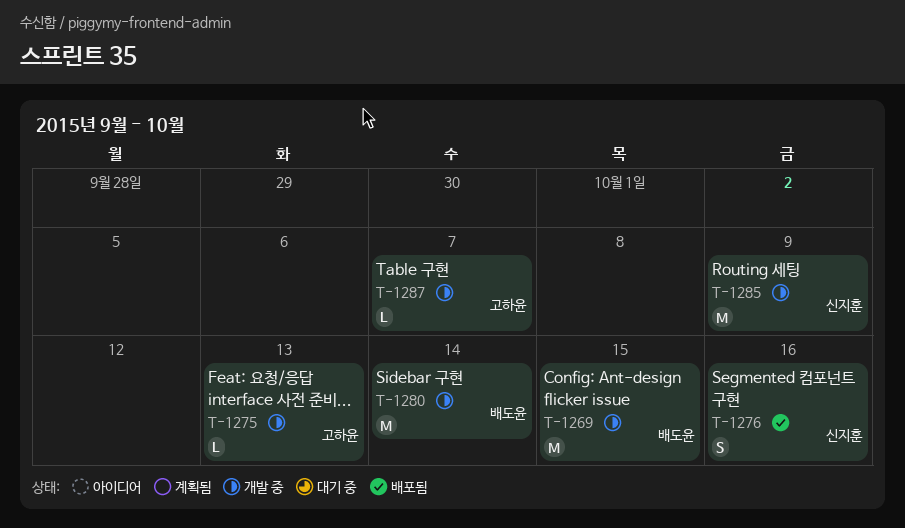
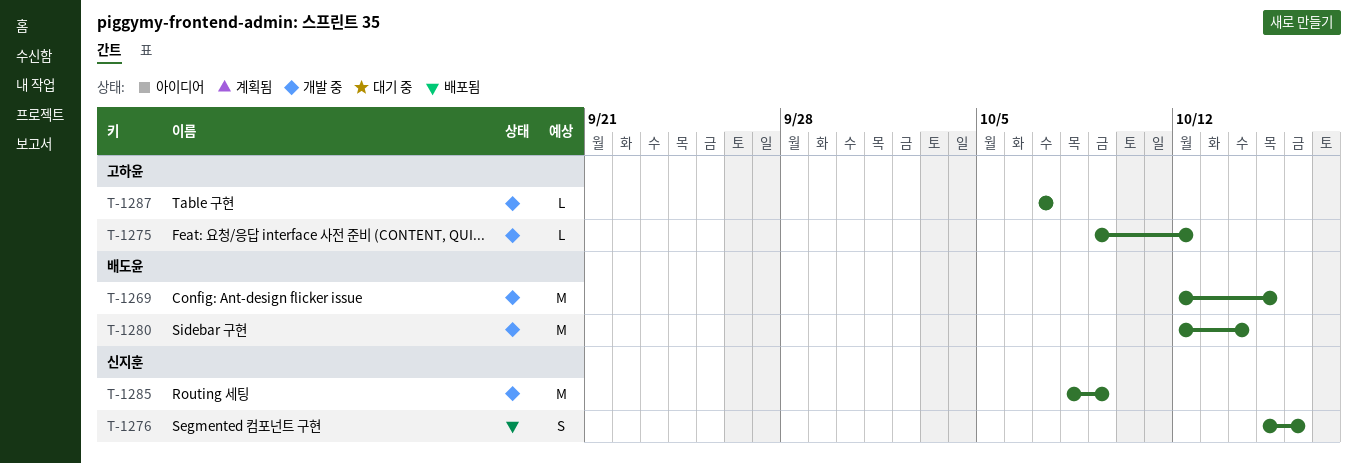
T-1275, due: Oct 13 -> Oct 12

